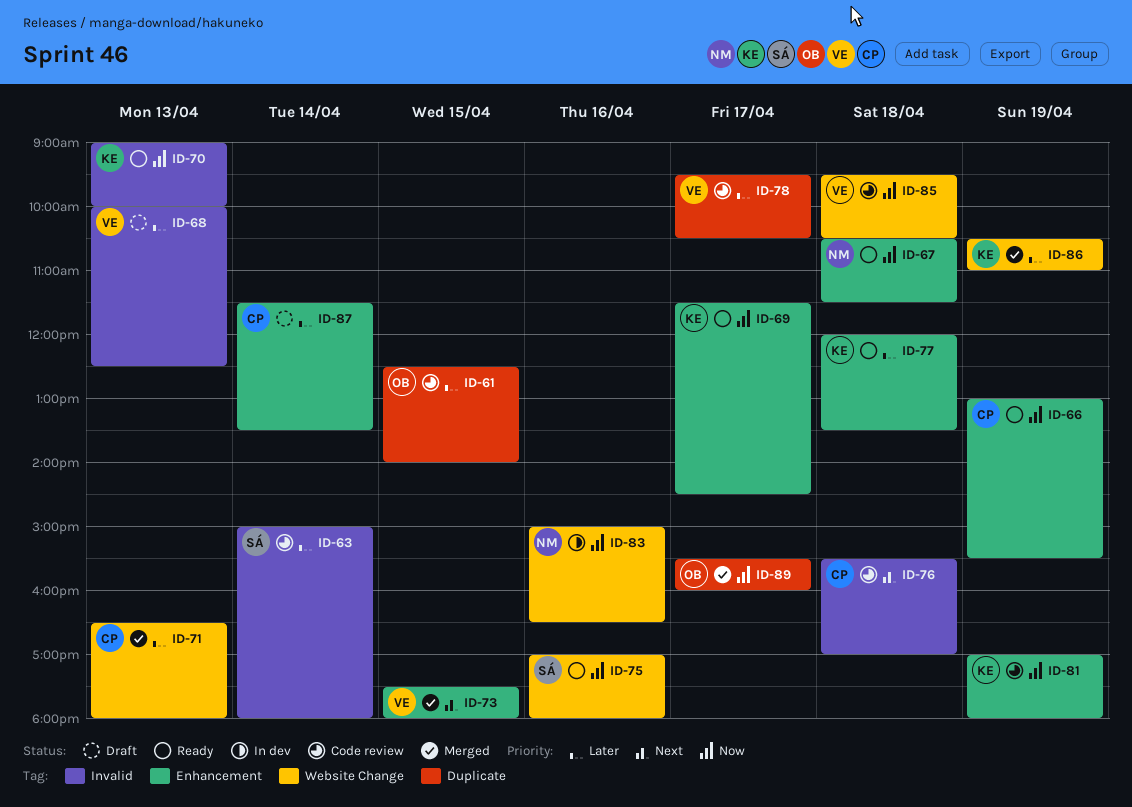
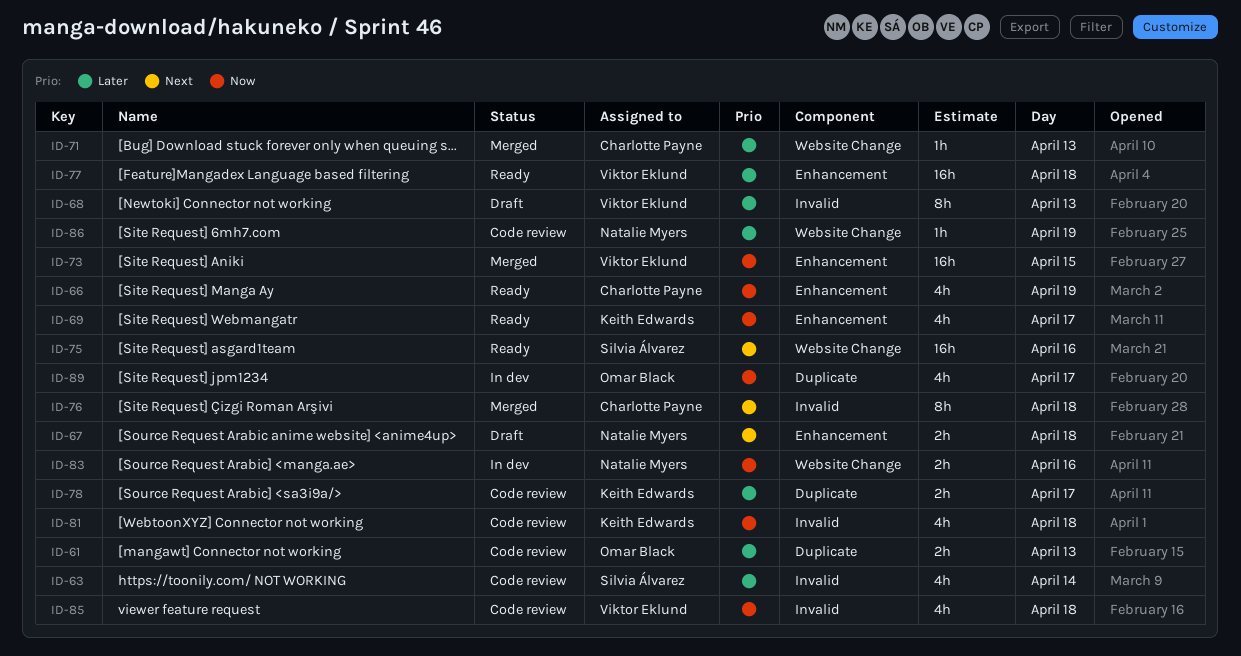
ID-61, day: Apr 15 -> Apr 13
ID-67, status: Ready -> Draft
ID-67, priority: Now -> Next
ID-70: present -> none
ID-73, priority: Next -> Now
ID-75, priority: Now -> Next
ID-76, status: Code review -> Merged
ID-77, owner: Keith Edwards -> Viktor Eklund
ID-78, owner: Viktor Eklund -> Keith Edwards
ID-81, label: Enhancement -> Invalid
ID-81, day: Apr 19 -> Apr 18
ID-85, label: Website Change -> Invalid
ID-86, status: Merged -> Code review
ID-86, owner: Keith Edwards -> Natalie Myers
ID-87: present -> none
ID-89, status: Merged -> In dev

